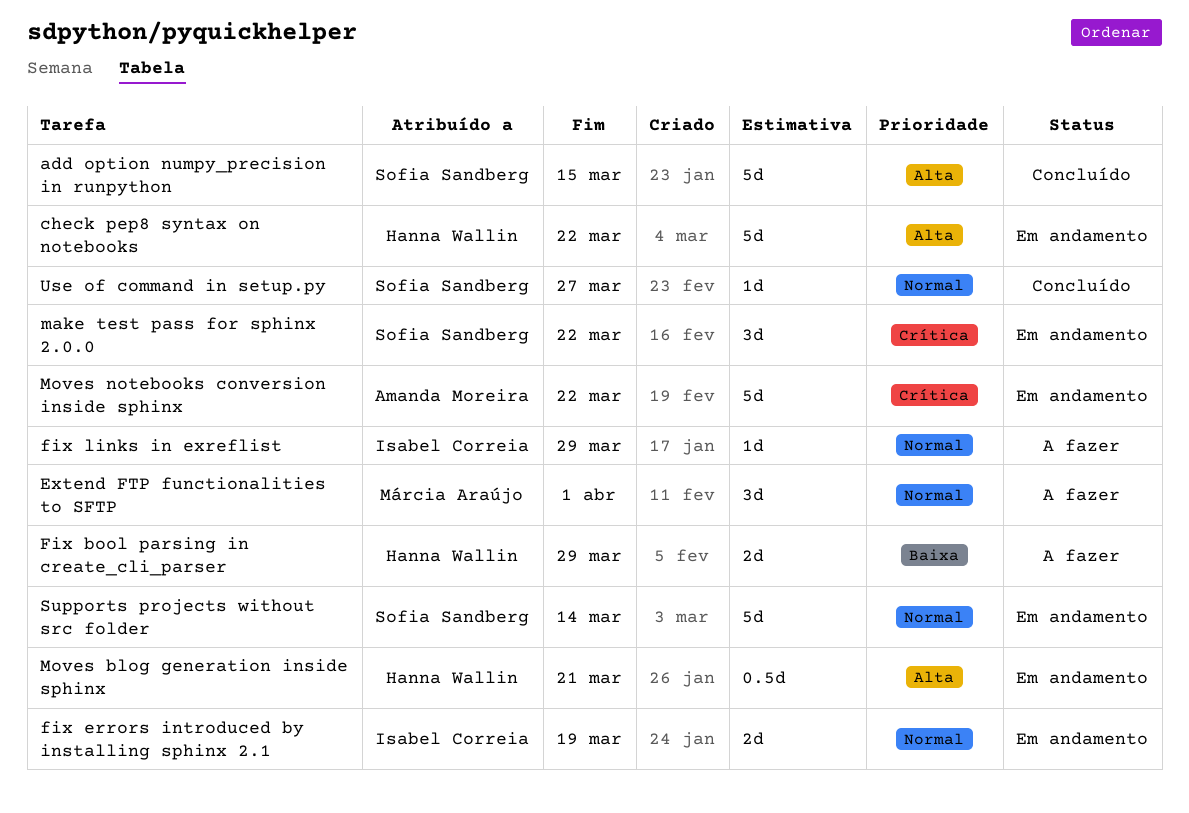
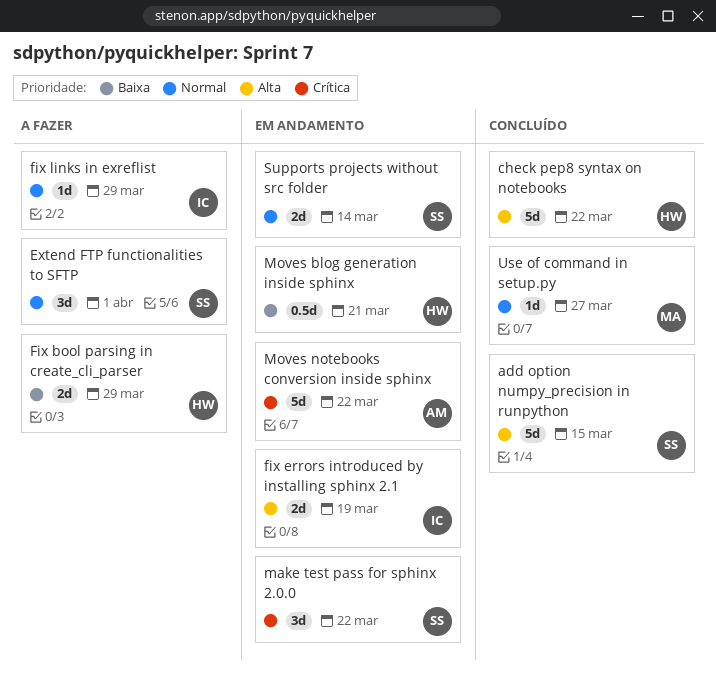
check pep8 syntax on notebooks, status: Em andamento -> Concluído
Extend FTP functionalities to SFTP, owner: Márcia Araújo -> Sofia Sandberg
fix errors introduced by installing sphinx 2.1, priority: Normal -> Alta
Moves blog generation inside sphinx, priority: Alta -> Baixa
Supports projects without src folder, estimate: 5d -> 2d
Use of command in setup.py, owner: Sofia Sandberg -> Márcia Araújo

